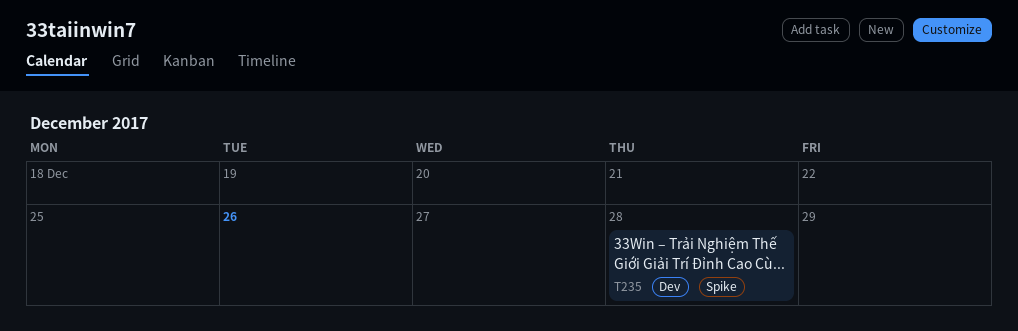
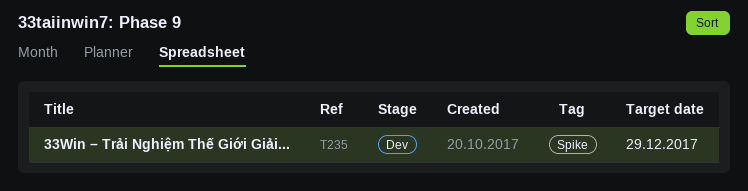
T235, due: Dec 28 -> Dec 29

